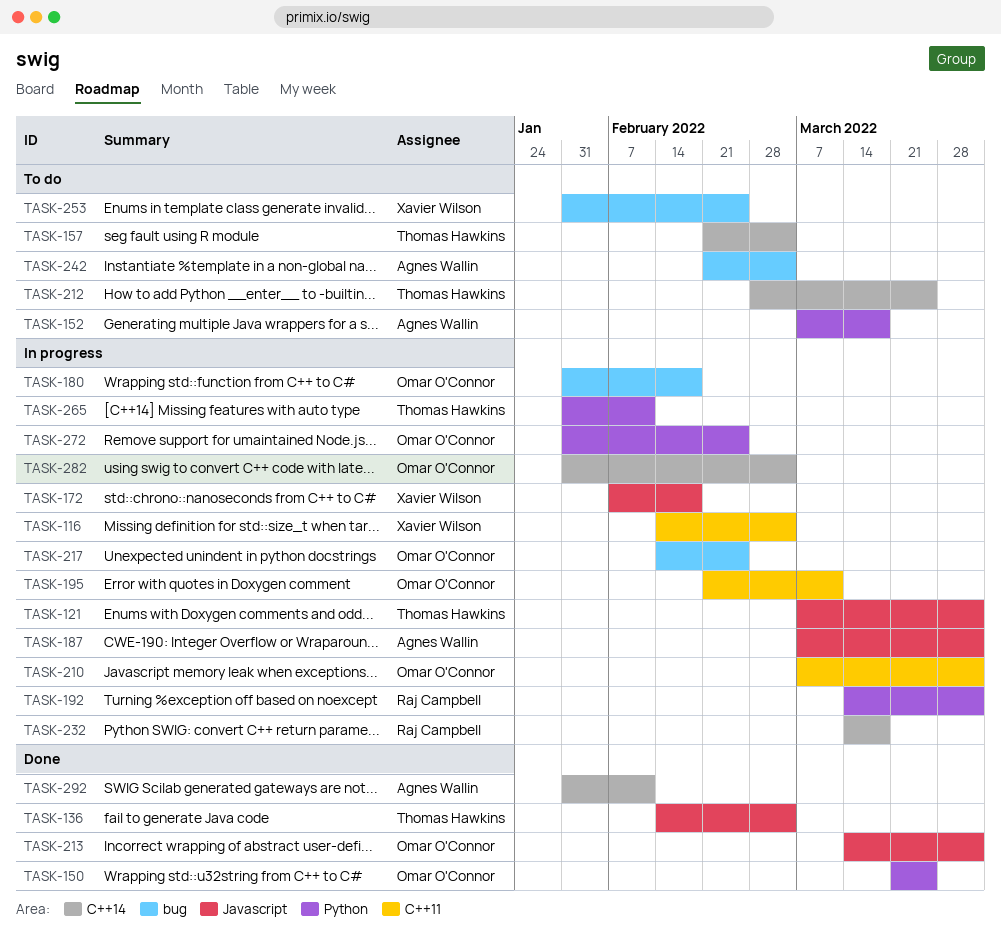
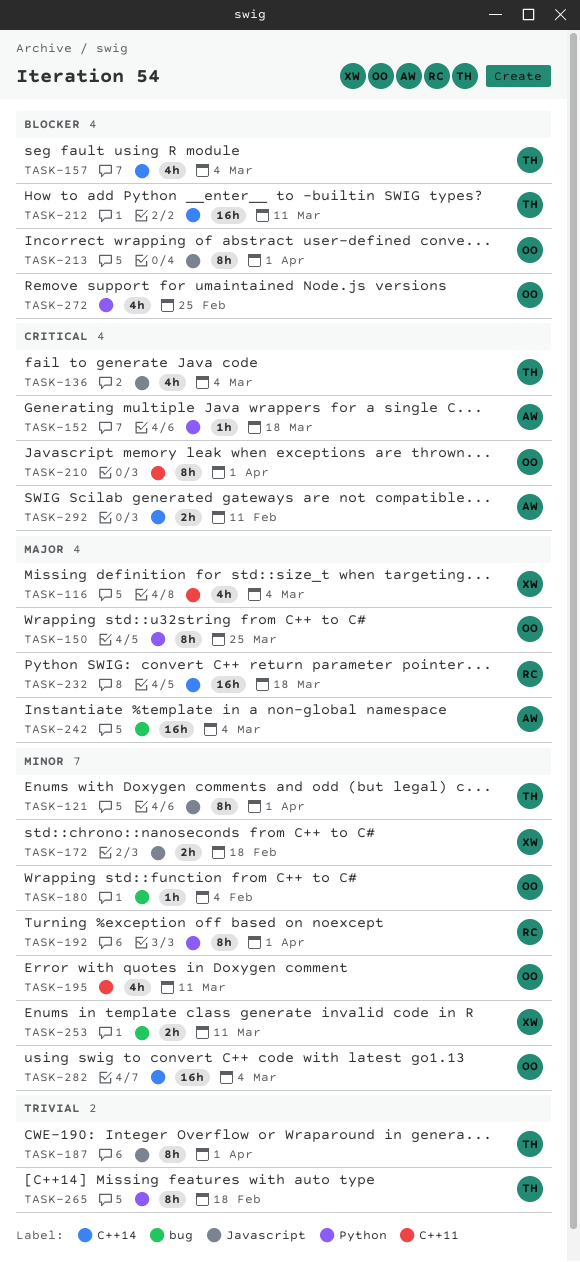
TASK-180, due: Feb 18 -> Feb 4
TASK-187, owner: Agnes Wallin -> Thomas Hawkins
TASK-212, due: Mar 25 -> Mar 11
TASK-217: present -> none
TASK-253, due: Feb 25 -> Mar 11
TASK-265, due: Feb 11 -> Feb 18

